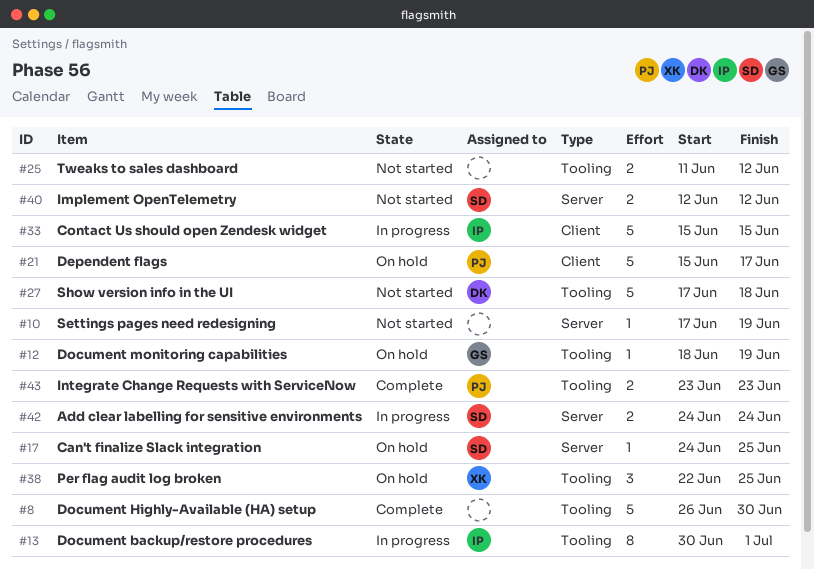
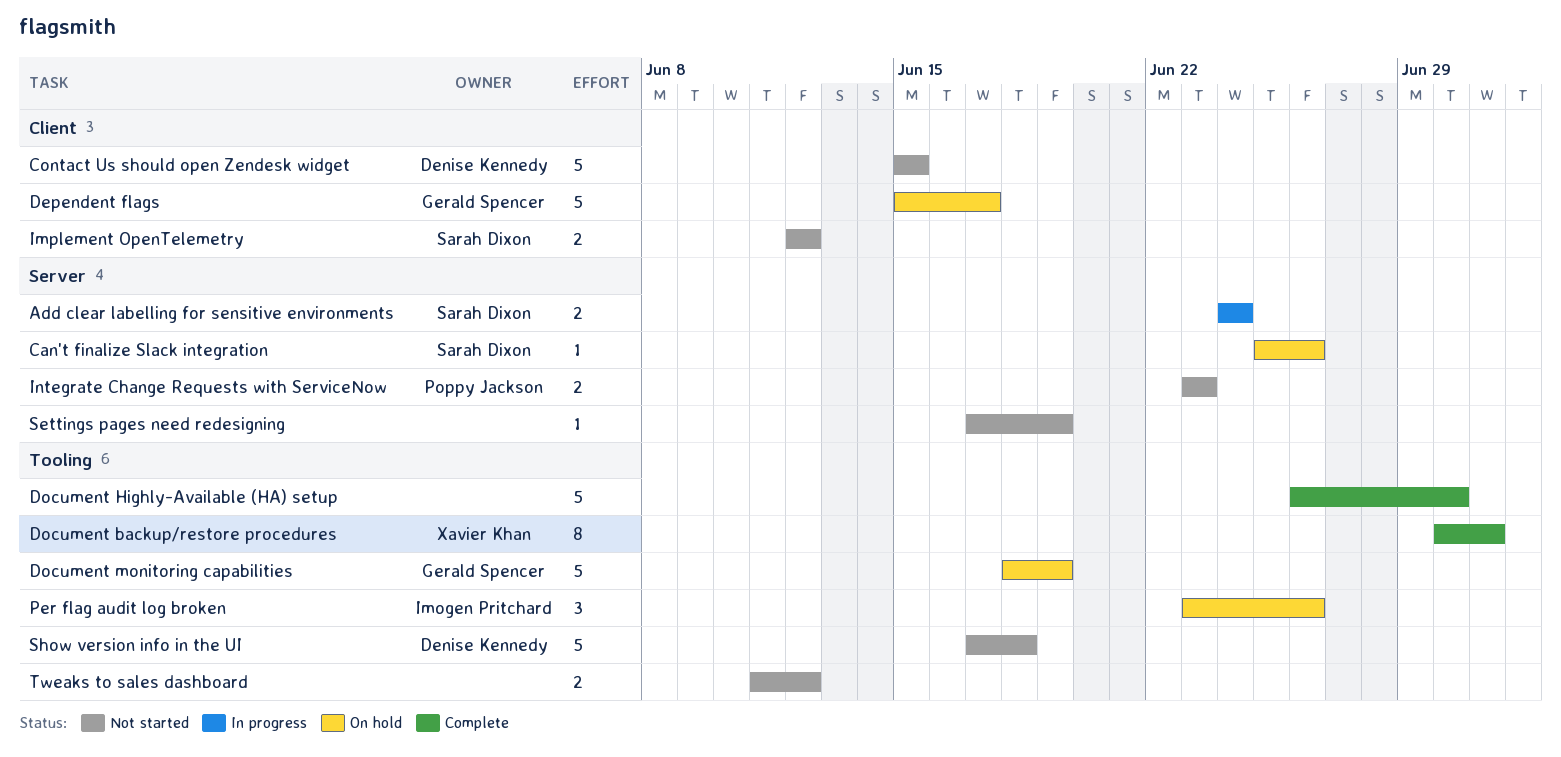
Can't finalize Slack integration, start: Jun 24 -> Jun 25
Can't finalize Slack integration, due: Jun 25 -> Jun 26
Contact Us should open Zendesk widget, status: In progress -> Not started
Contact Us should open Zendesk widget, owner: Imogen Pritchard -> Denise Kennedy
Dependent flags, owner: Poppy Jackson -> Gerald Spencer
Document backup/restore procedures, status: In progress -> Complete
Document backup/restore procedures, owner: Imogen Pritchard -> Xavier Khan
Document monitoring capabilities, estimate: 1 -> 5
Implement OpenTelemetry, label: Server -> Client
Integrate Change Requests with ServiceNow, status: Complete -> Not started
Integrate Change Requests with ServiceNow, label: Tooling -> Server
Per flag audit log broken, owner: Xavier Khan -> Imogen Pritchard
Per flag audit log broken, start: Jun 22 -> Jun 23
Per flag audit log broken, due: Jun 25 -> Jun 26

